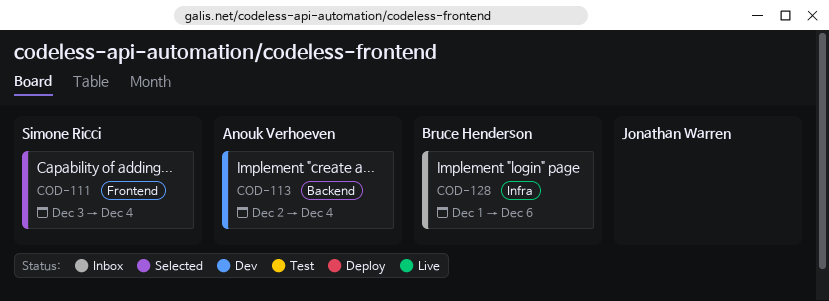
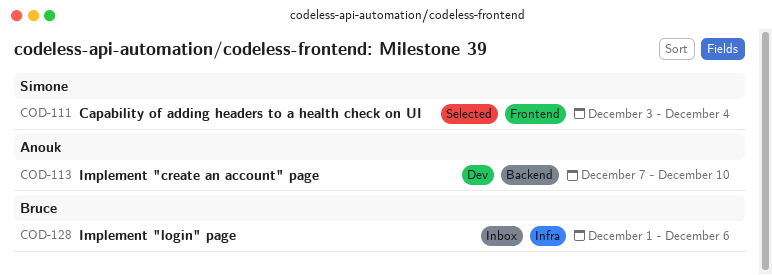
COD-113, start: Dec 2 -> Dec 7
COD-113, due: Dec 4 -> Dec 10

